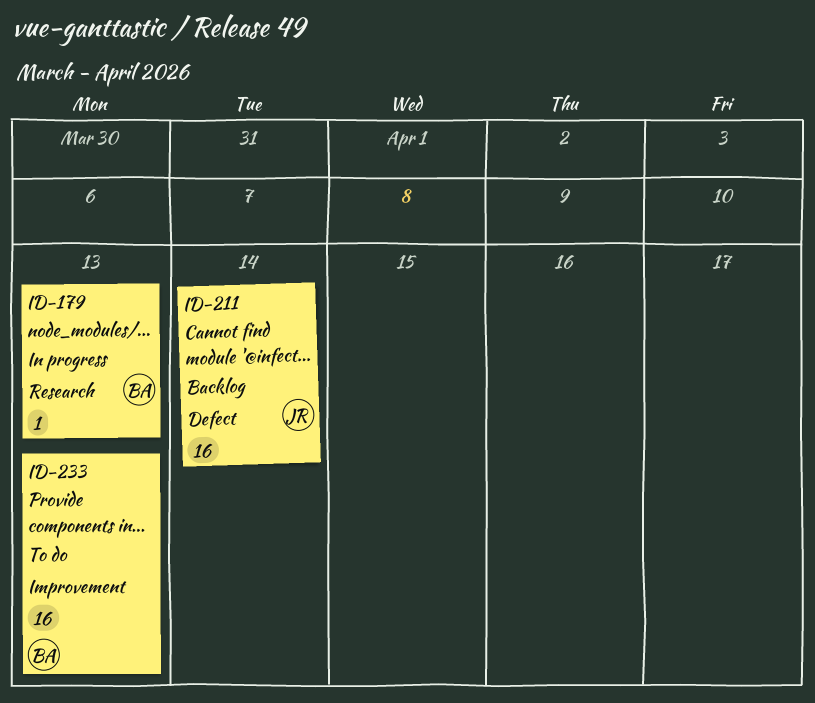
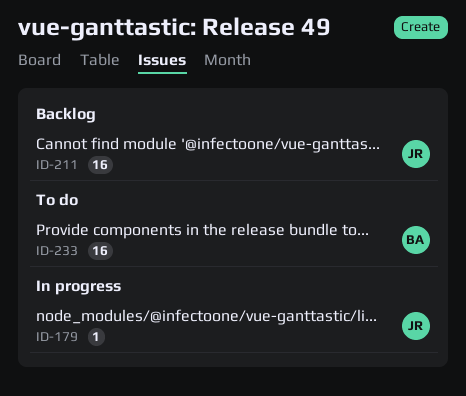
ID-179, owner: BA -> JR

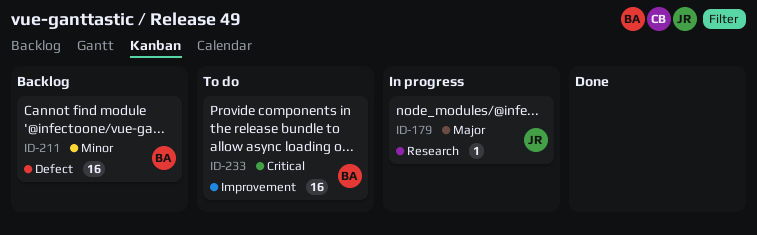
ID-211, owner: JR -> BA

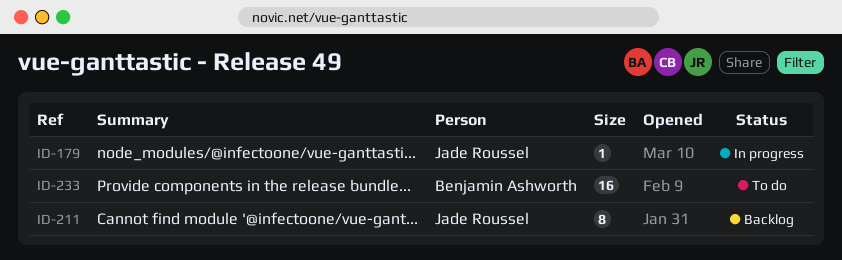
ID-211, owner: Benjamin Ashworth -> Jade Roussel
ID-211, estimate: 16 -> 8

